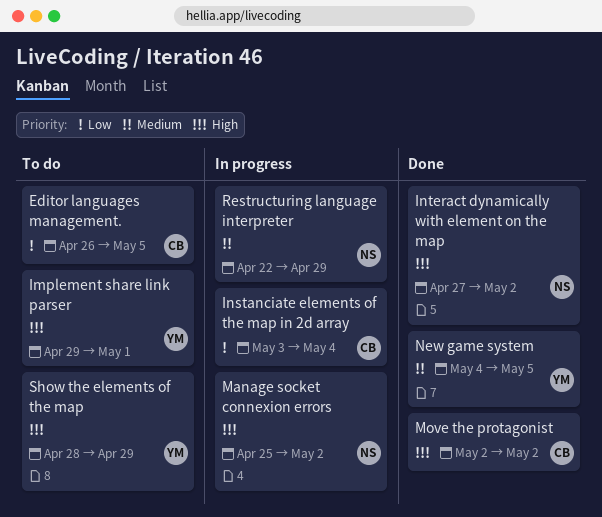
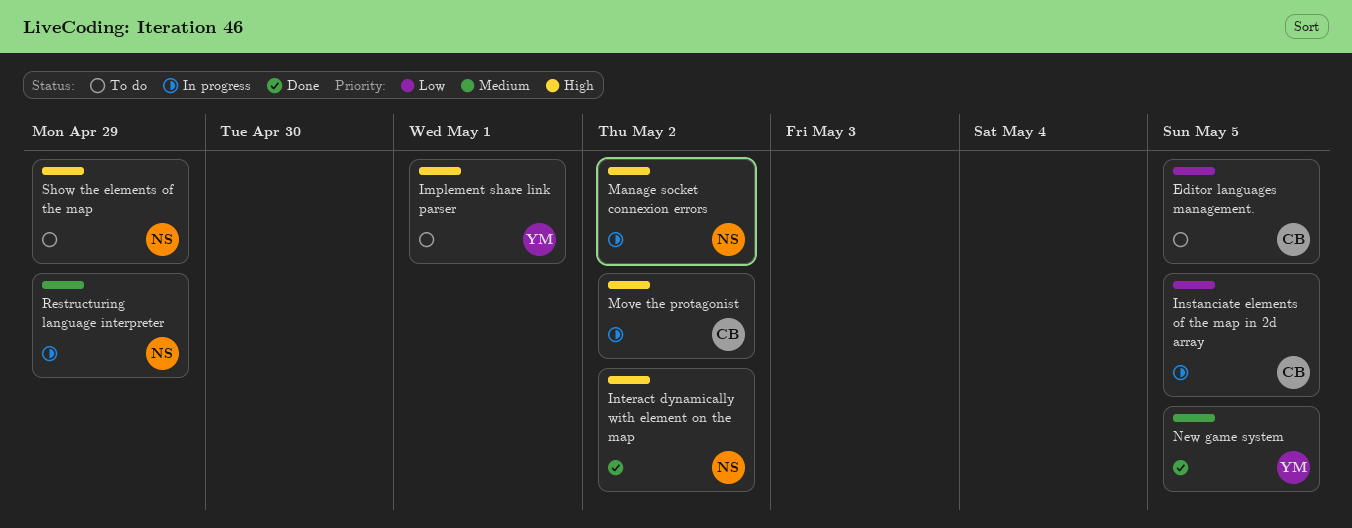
Instanciate elements of the map in 2d array, due: May 4 -> May 5
Move the protagonist, status: Done -> In progress
Show the elements of the map, owner: YM -> NS

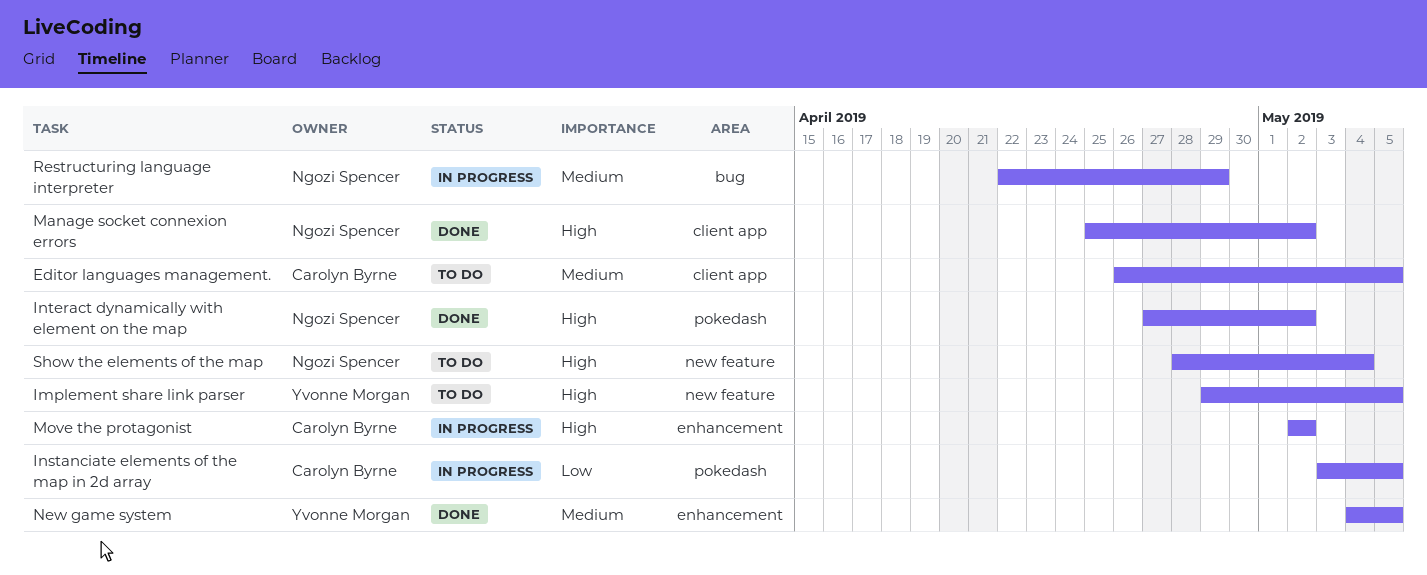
Editor languages management., priority: Low -> Medium
Implement share link parser, due: May 1 -> May 5
Manage socket connexion errors, status: In progress -> Done
Show the elements of the map, due: Apr 29 -> May 4

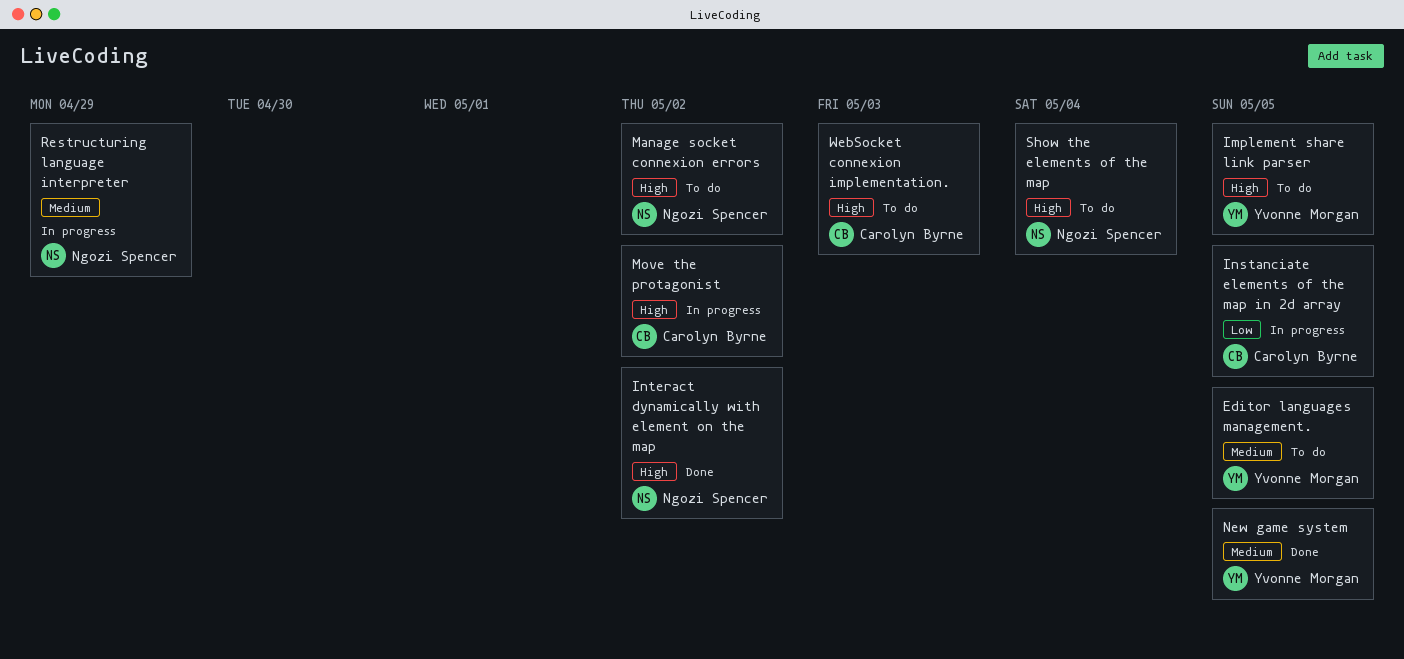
Editor languages management., owner: Carolyn Byrne -> Yvonne Morgan
Manage socket connexion errors, status: Done -> To do
WebSocket connexion implementation.: none -> present

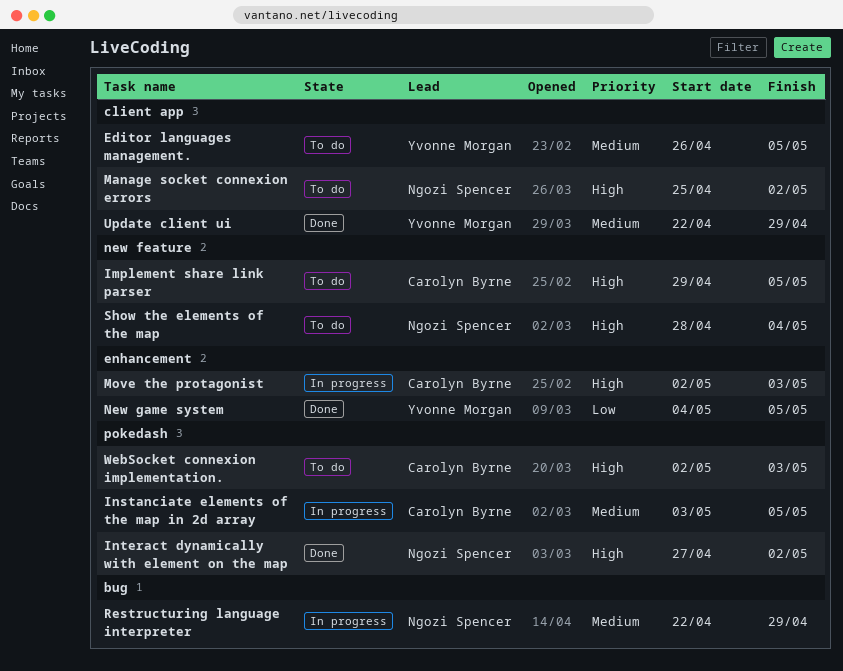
Implement share link parser, owner: Yvonne Morgan -> Carolyn Byrne
Instanciate elements of the map in 2d array, priority: Low -> Medium
Move the protagonist, due: May 2 -> May 3
New game system, priority: Medium -> Low
Update client ui: none -> present

